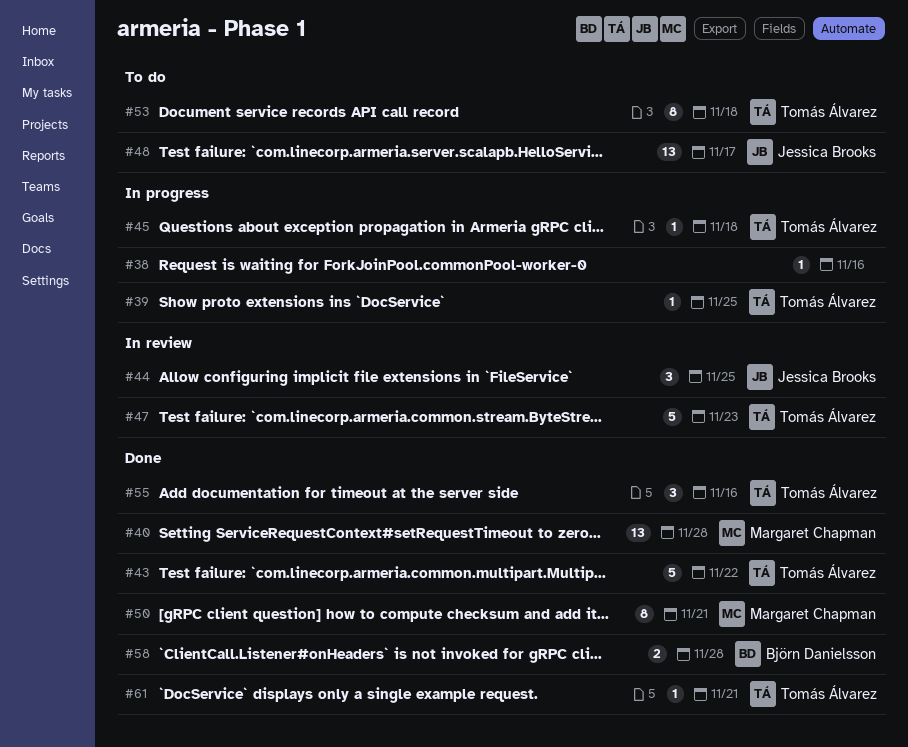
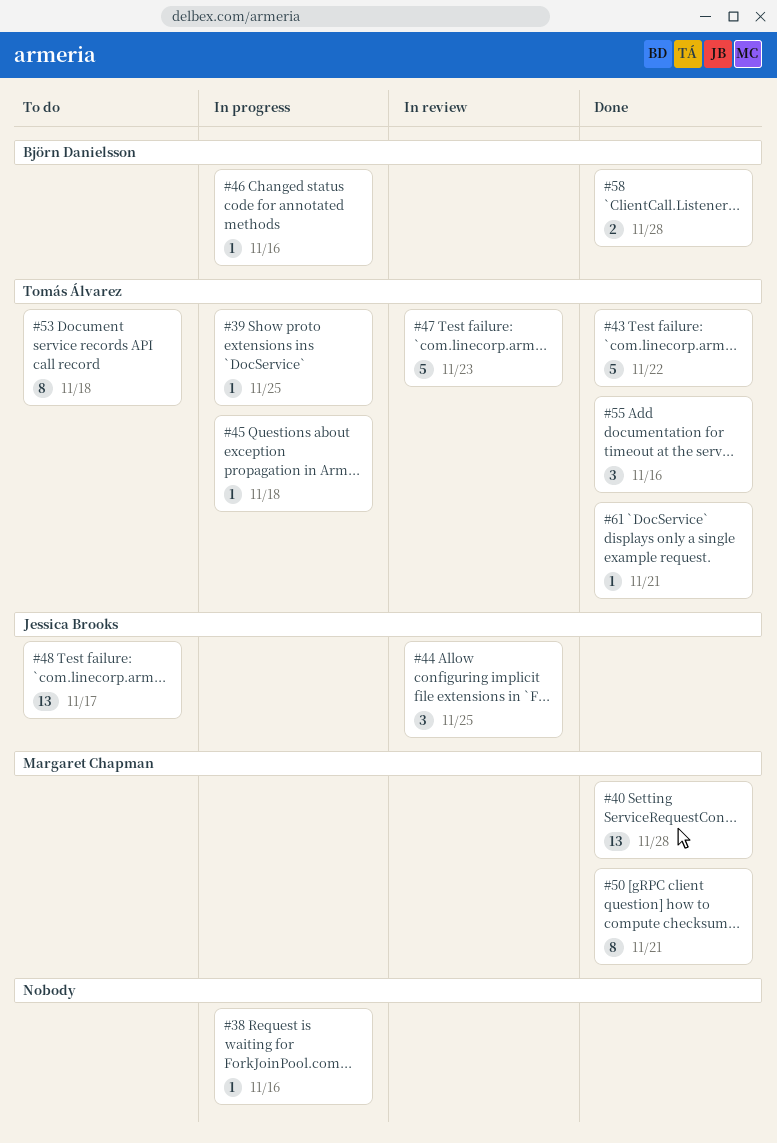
#46: none -> present

